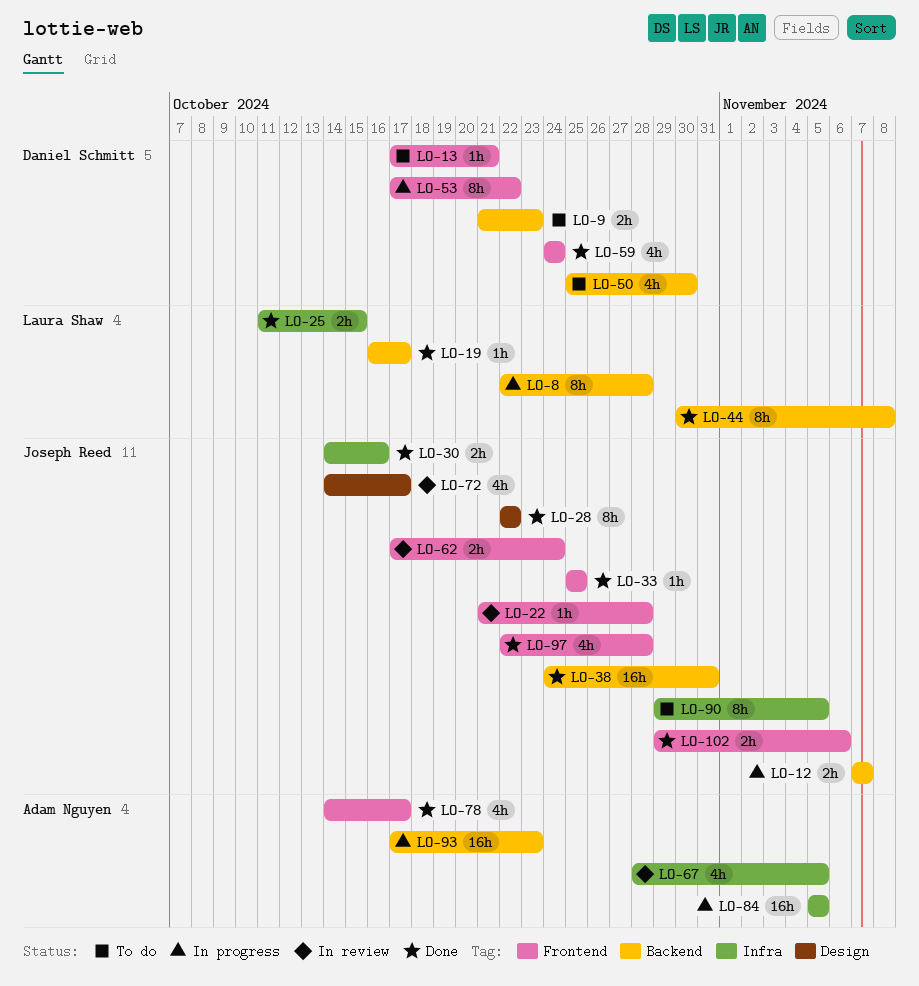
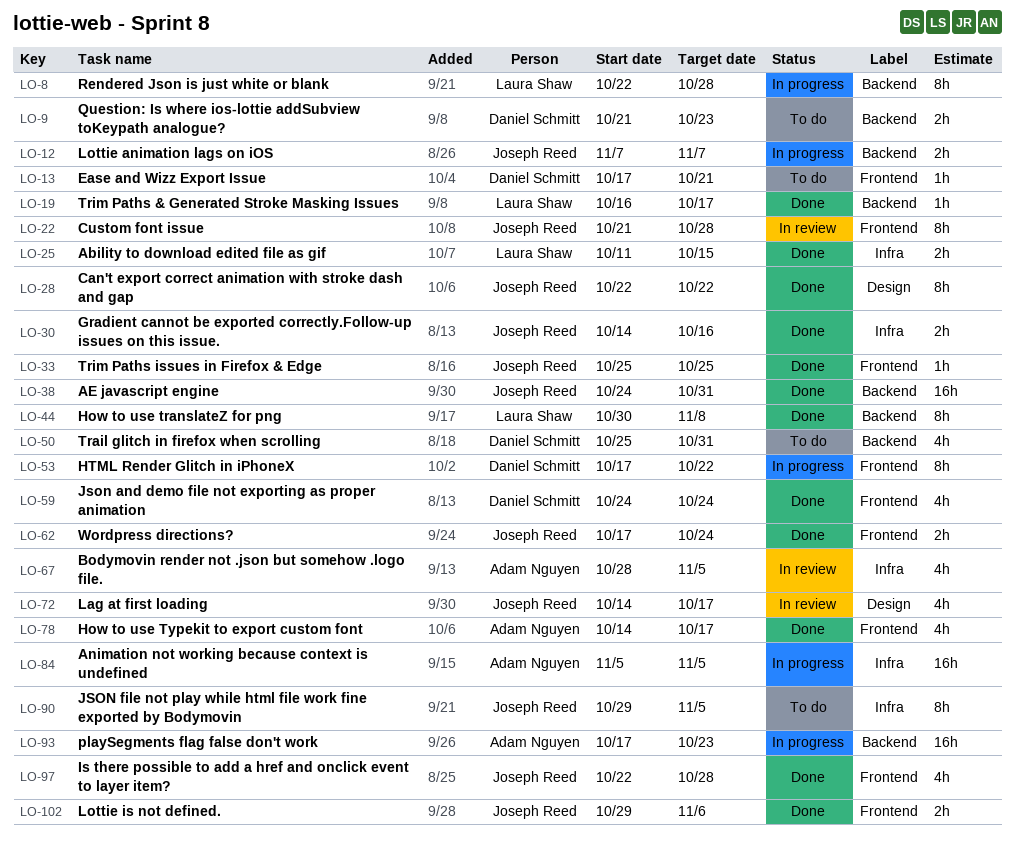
LO-22, estimate: 1h -> 8h
LO-50, due: Oct 30 -> Oct 31
LO-62, status: In review -> Done

